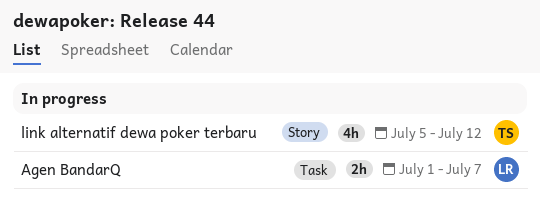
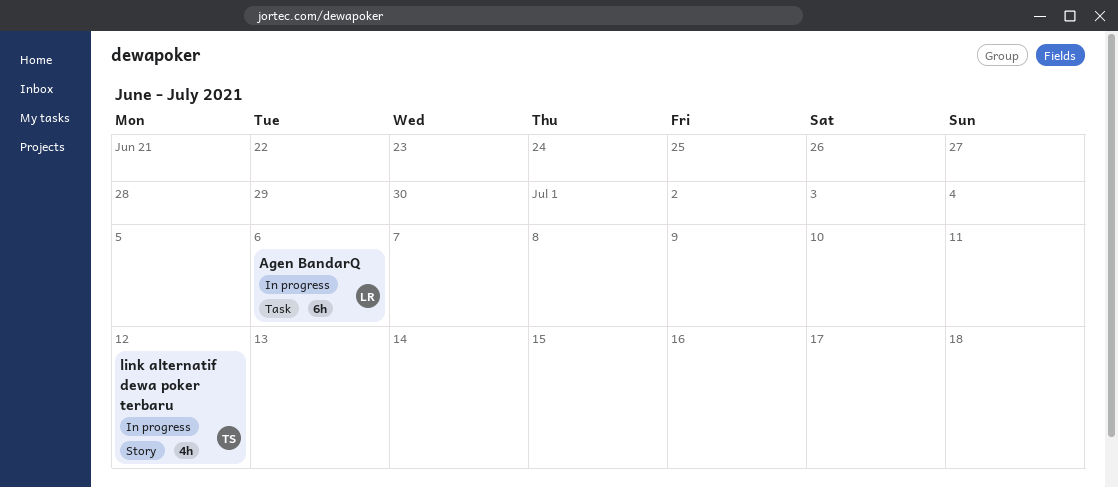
Agen BandarQ, estimate: 2h -> 6h
Agen BandarQ, due: Jul 7 -> Jul 6

